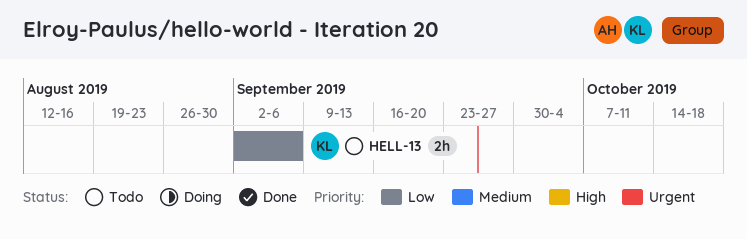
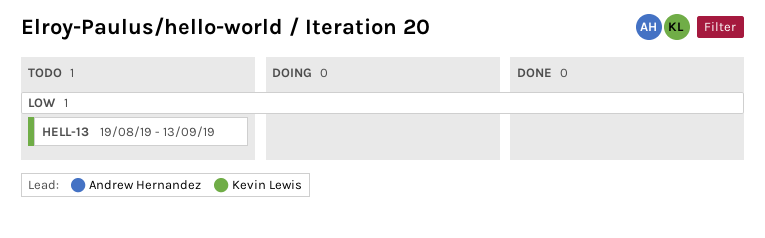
HELL-13, start: Sep 2 -> Aug 19
HELL-13, due: Sep 6 -> Sep 13

